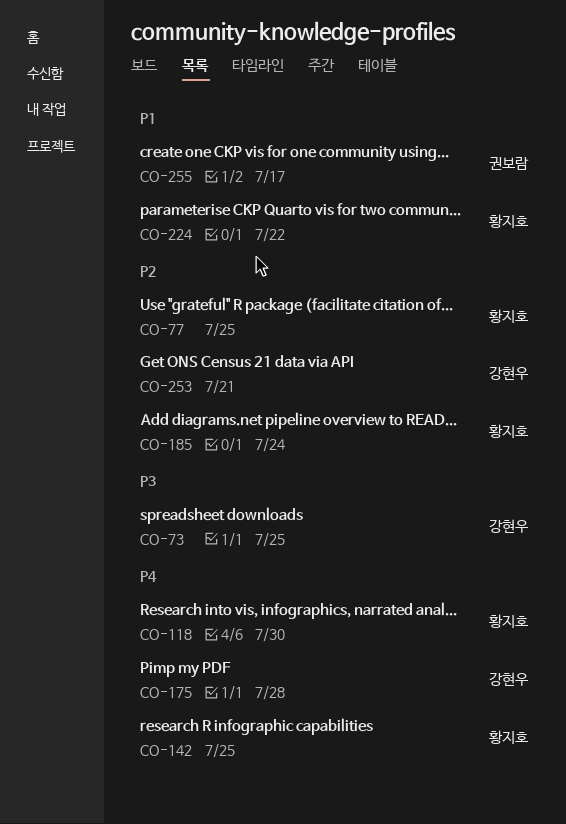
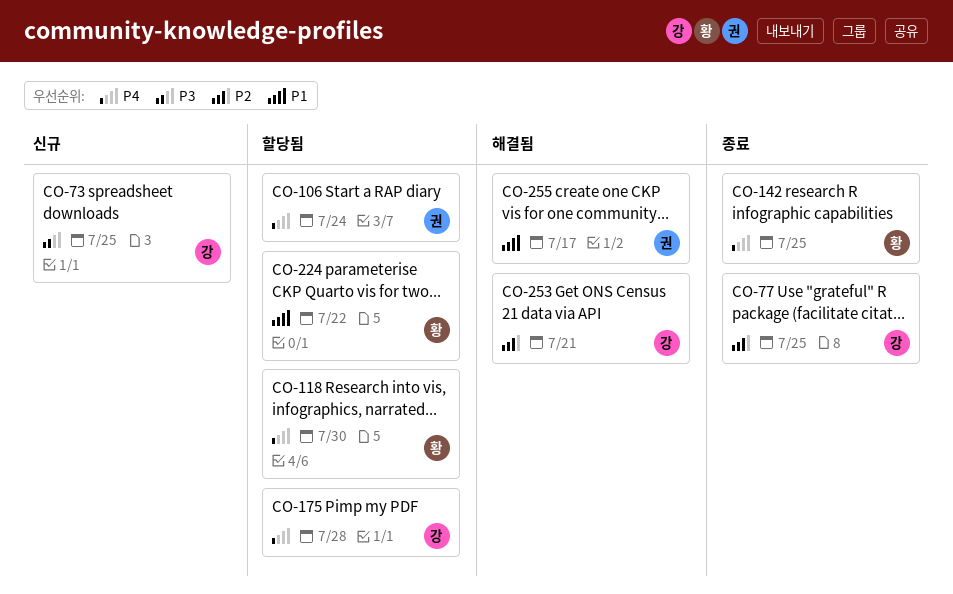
CO-77, owner: 황지호 -> 강현우
CO-106: none -> present
CO-185: present -> none

